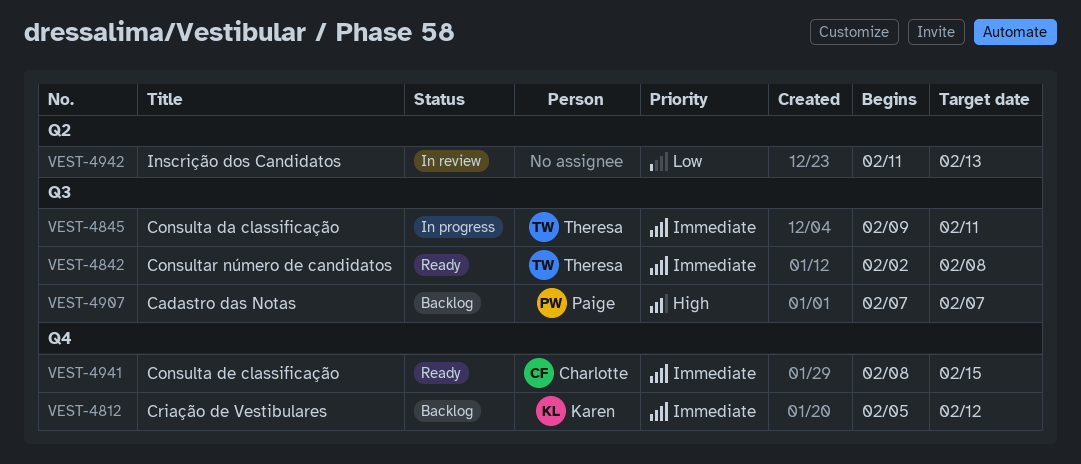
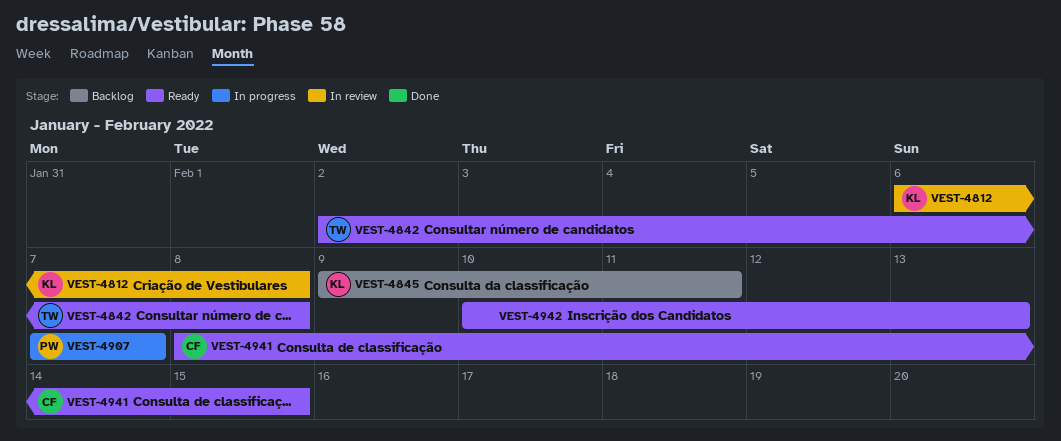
VEST-4812, status: Backlog -> In review
VEST-4812, start: Feb 5 -> Feb 6
VEST-4812, due: Feb 12 -> Feb 8
VEST-4845, status: In progress -> Backlog
VEST-4845, owner: Theresa -> Karen
VEST-4907, status: Backlog -> In progress
VEST-4942, status: In review -> Ready
VEST-4942, start: Feb 11 -> Feb 10

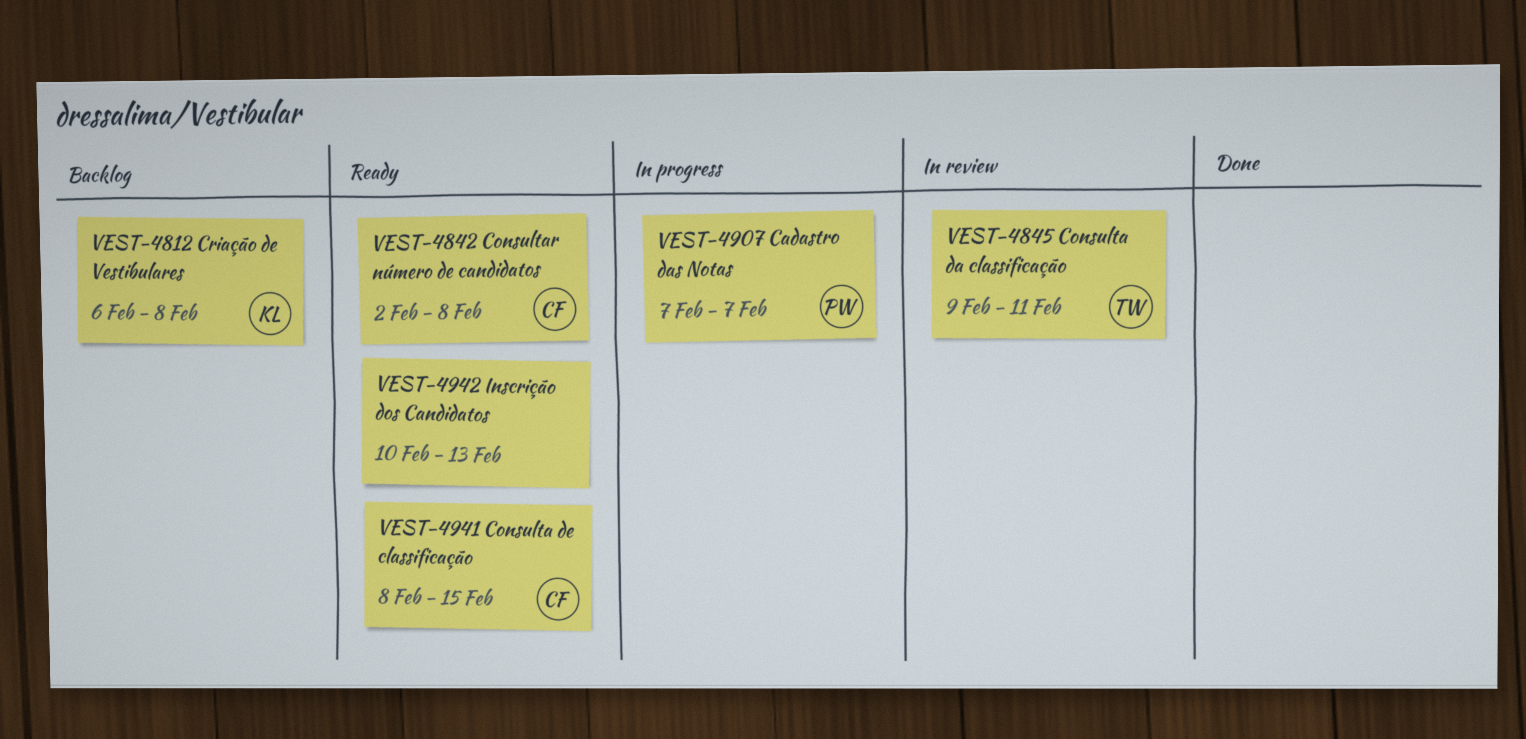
VEST-4812, status: In review -> Backlog
VEST-4842, owner: TW -> CF
VEST-4845, status: Backlog -> In review
VEST-4845, owner: KL -> TW

